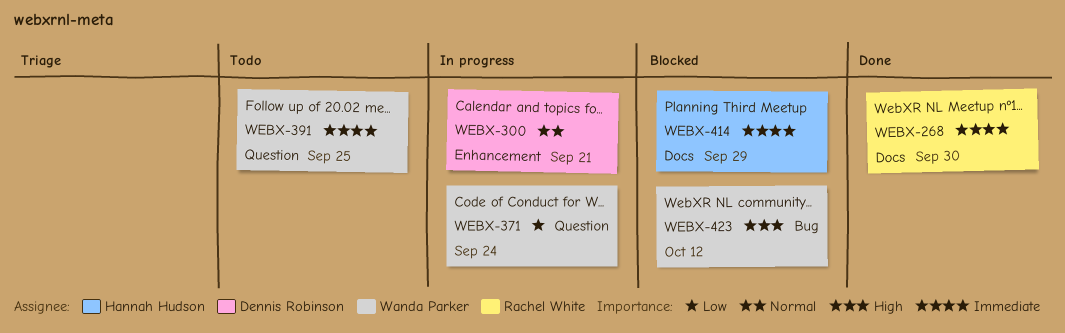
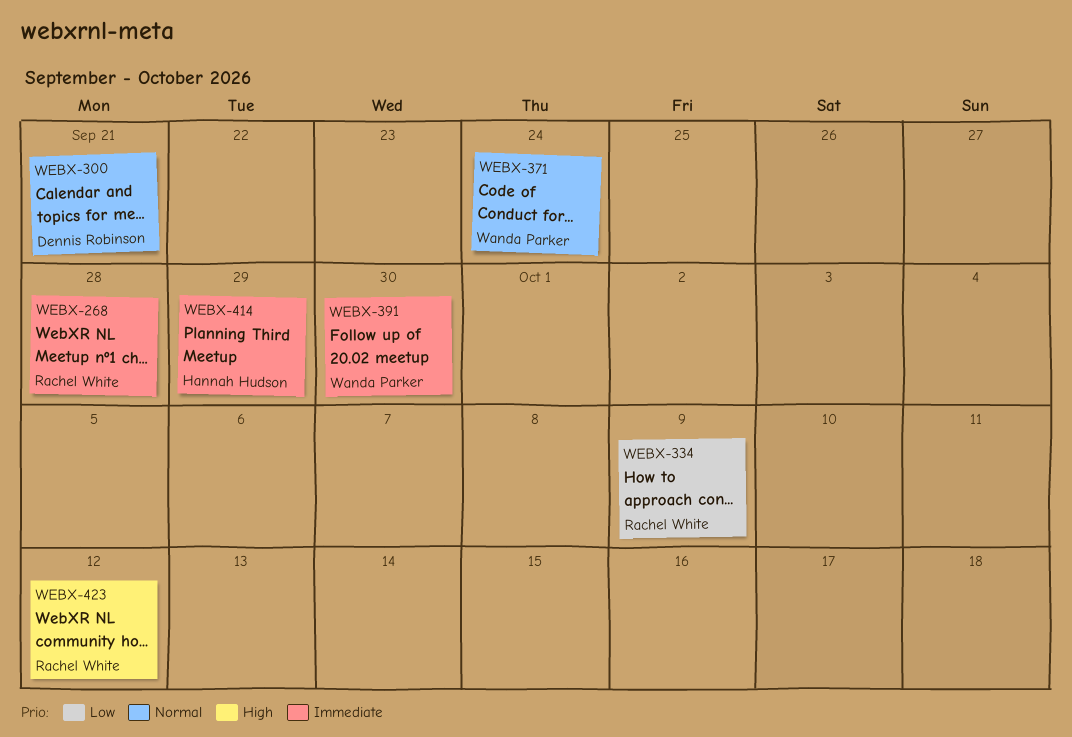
WEBX-268, due: Sep 30 -> Sep 28
WEBX-334: none -> present
WEBX-371, priority: Low -> Normal
WEBX-391, due: Sep 25 -> Sep 30
WEBX-423, owner: Wanda Parker -> Rachel White

